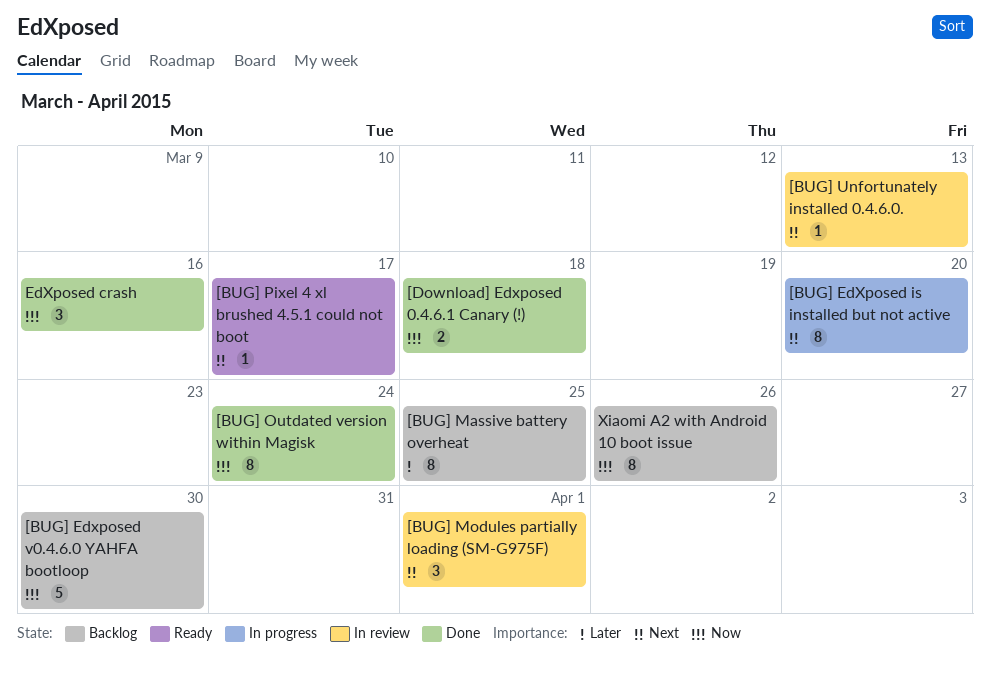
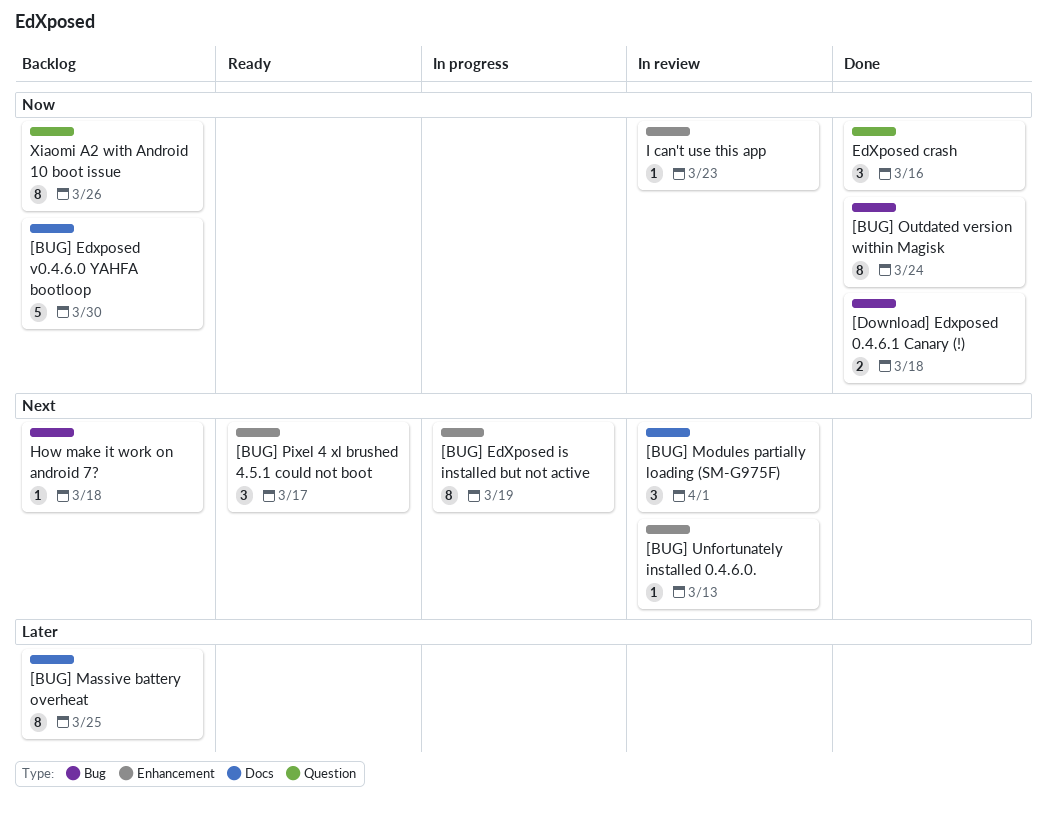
[BUG] EdXposed is installed but not active, due: Mar 20 -> Mar 19
[BUG] Pixel 4 xl brushed 4.5.1 could not boot, estimate: 1 -> 3
How make it work on android 7?: none -> present
I can't use this app: none -> present

